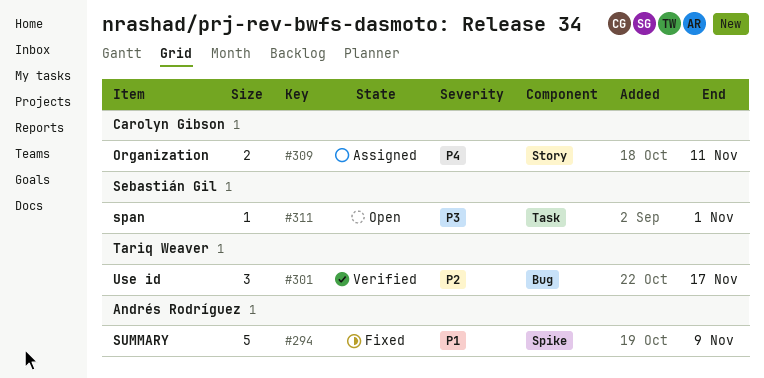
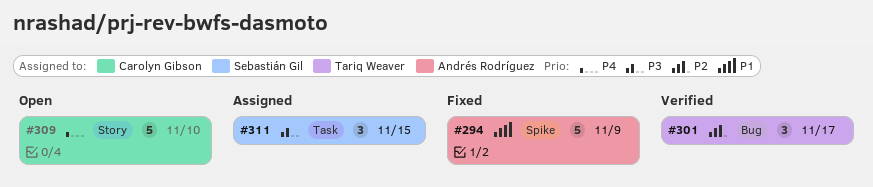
#309, status: Assigned -> Open
#309, estimate: 2 -> 5
#309, due: Nov 11 -> Nov 10
#311, status: Open -> Assigned
#311, estimate: 1 -> 3
#311, due: Nov 1 -> Nov 15

